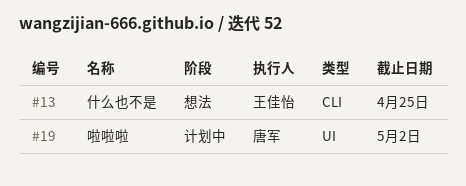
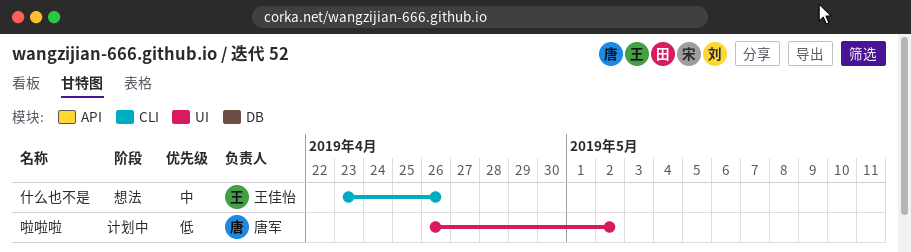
什么也不是, due: Apr 25 -> Apr 26

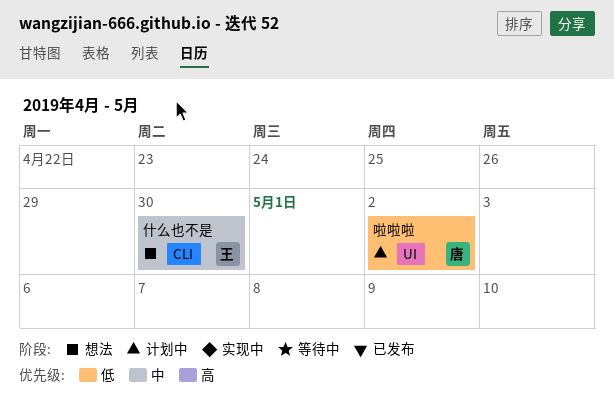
什么也不是, due: Apr 26 -> Apr 30

